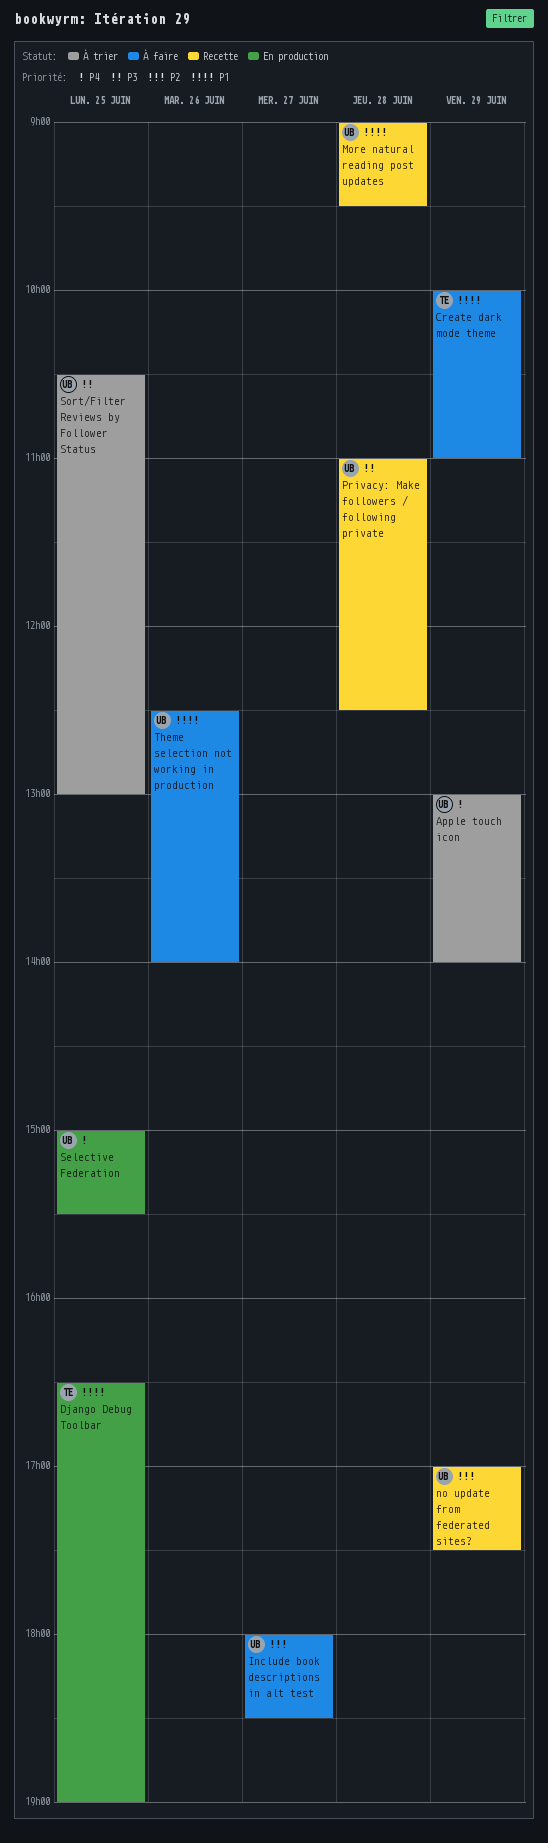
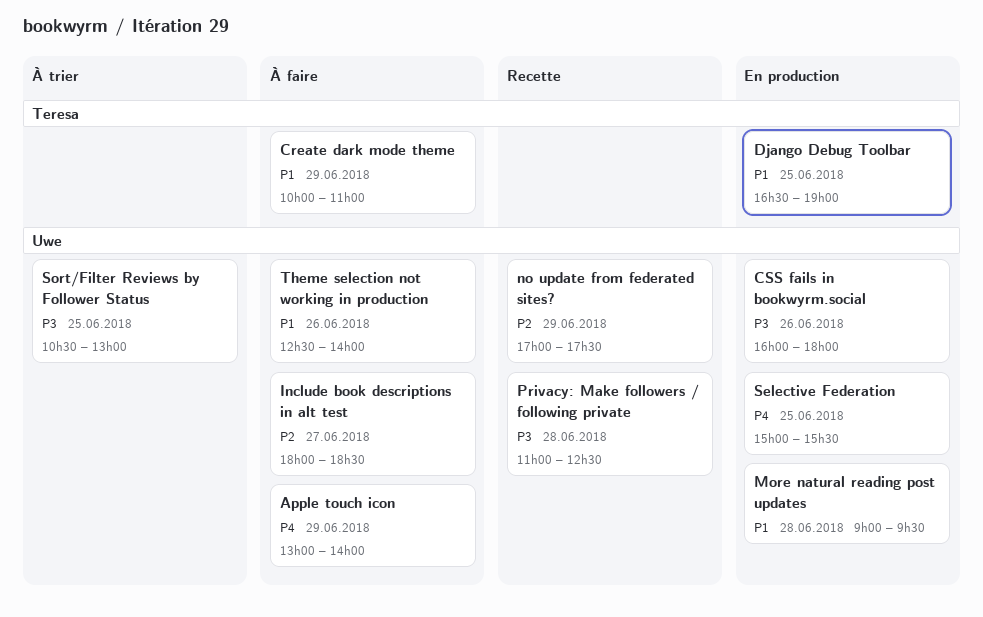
Apple touch icon, status: À trier -> À faire
CSS fails in bookwyrm.social: none -> present
More natural reading post updates, status: Recette -> En production

